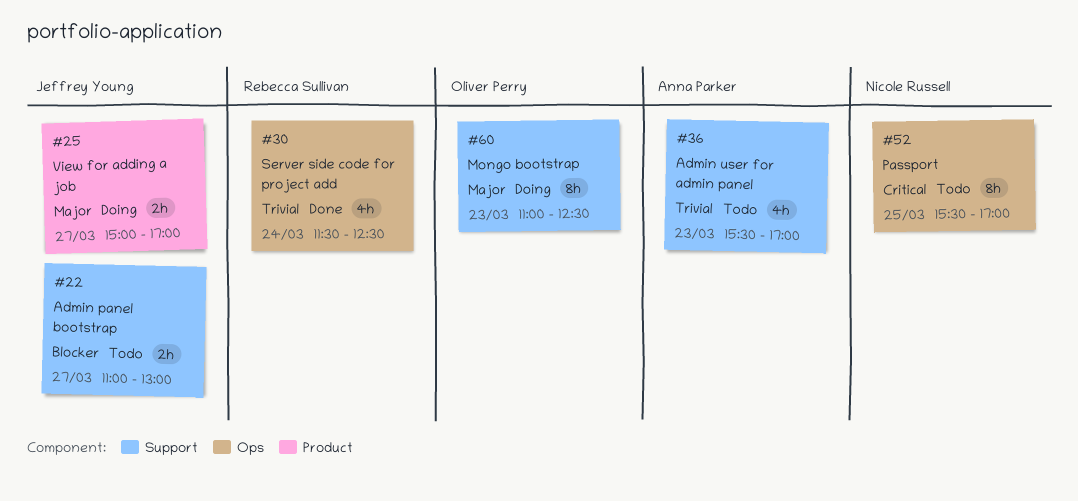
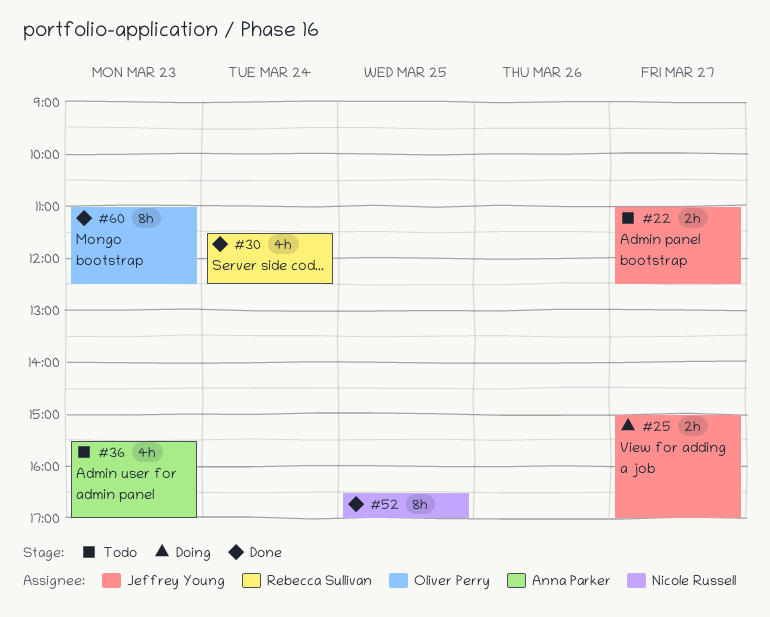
#22, ends: 13:00 -> 12:30
#52, status: Todo -> Done
#52, begins: 15:30 -> 16:30
#60, status: Doing -> Done

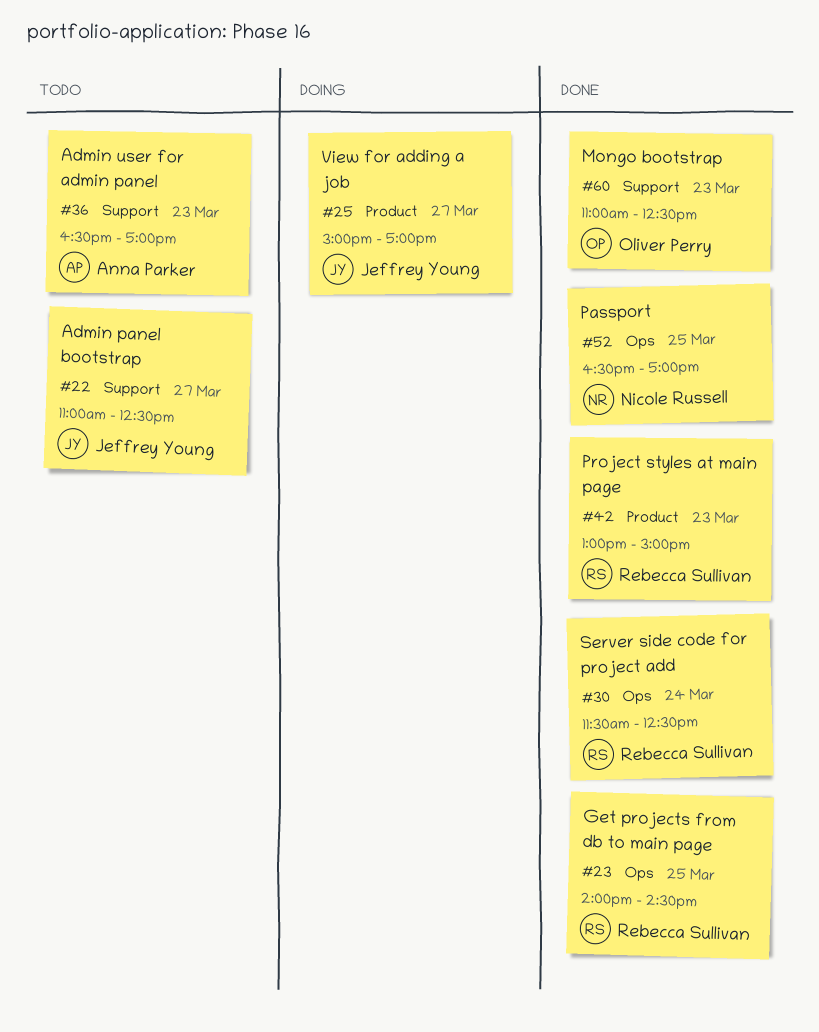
#23: none -> present
#36, begins: 15:30 -> 16:30
#42: none -> present

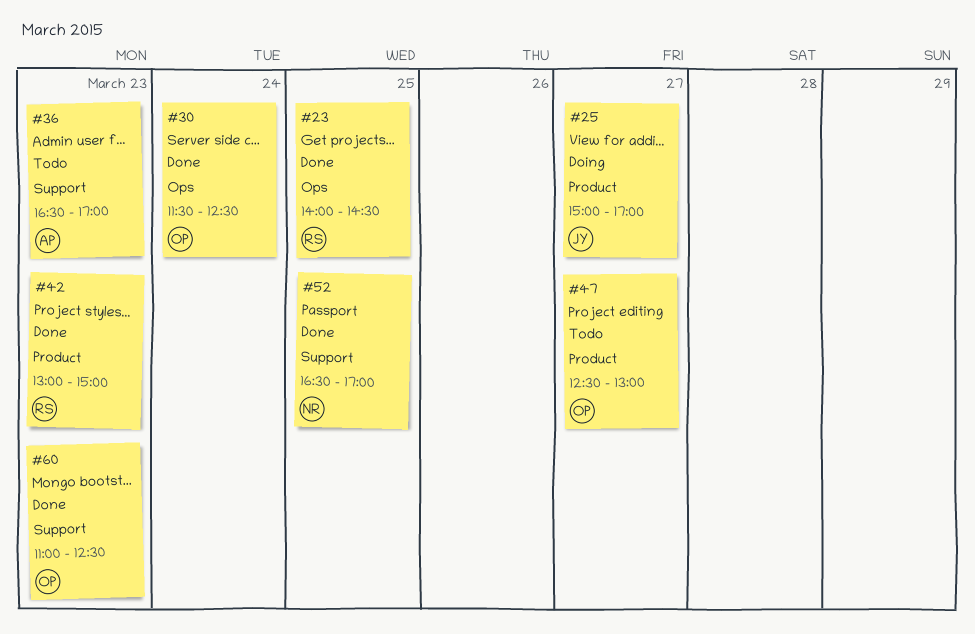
#22: present -> none
#30, owner: Rebecca Sullivan -> Oliver Perry
#47: none -> present
#52, label: Ops -> Support

